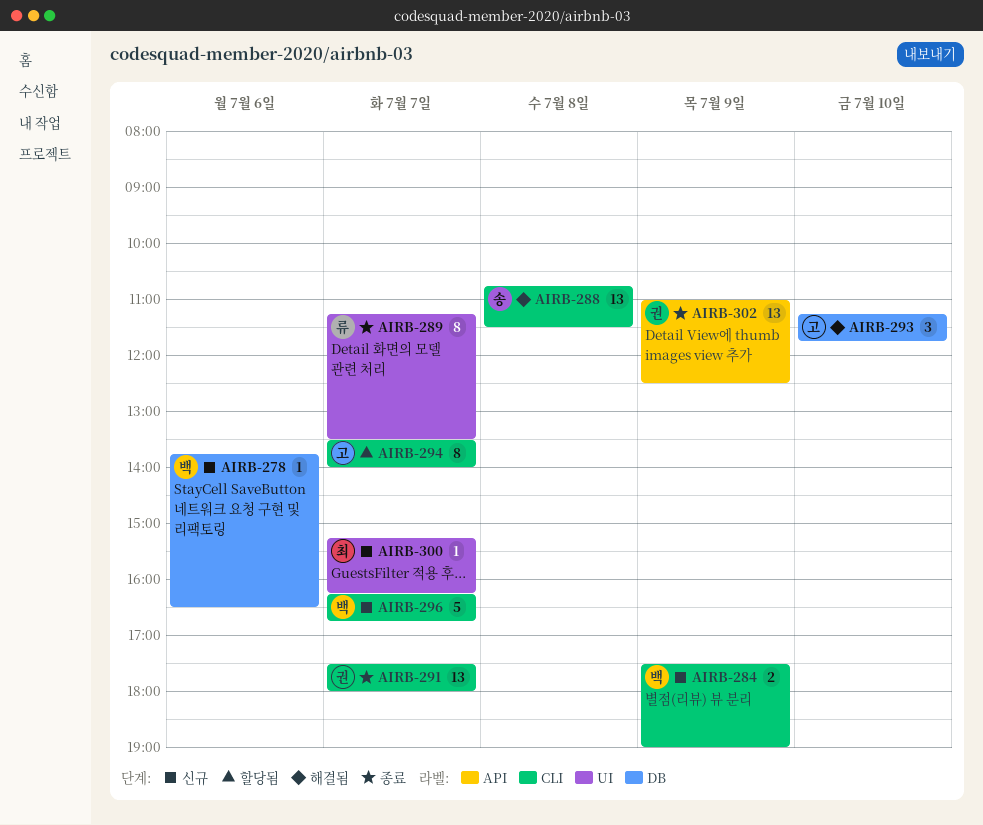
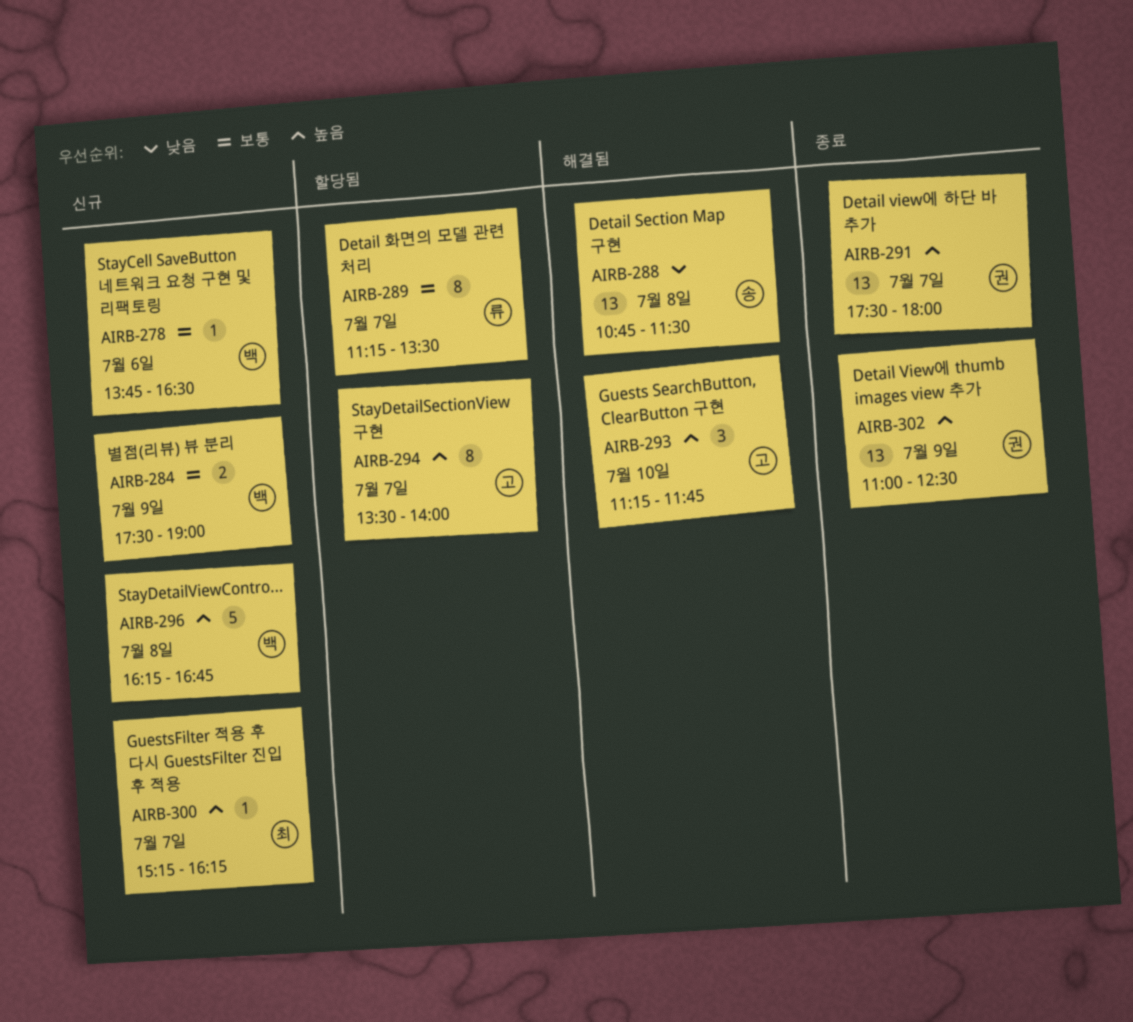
AIRB-289, status: 종료 -> 할당됨
AIRB-296, day: Jul 7 -> Jul 8

